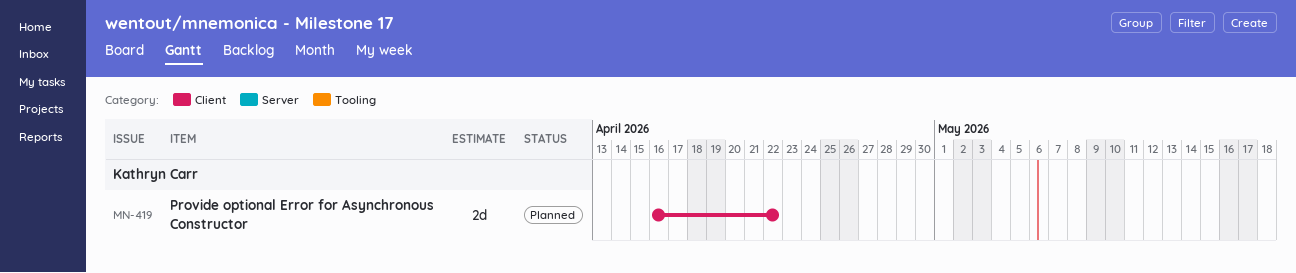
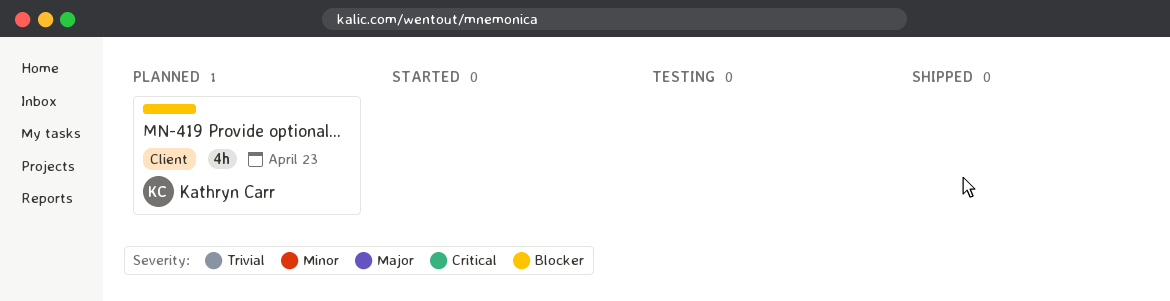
MN-419, estimate: 2d -> 4h
MN-419, due: Apr 22 -> Apr 23

